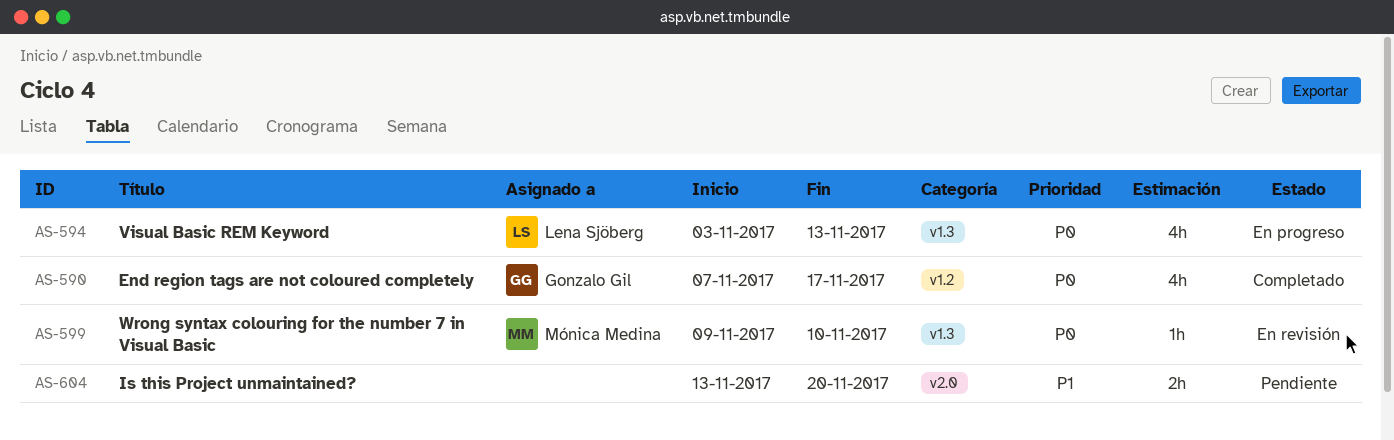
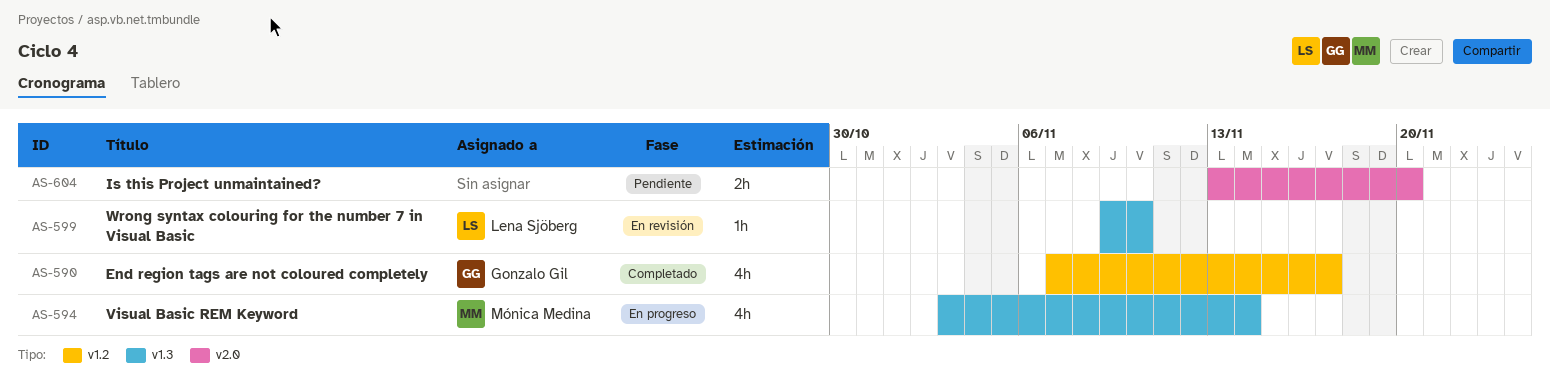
AS-594, owner: Lena Sjöberg -> Mónica Medina
AS-594, due: Nov 13 -> Nov 14
AS-599, owner: Mónica Medina -> Lena Sjöberg

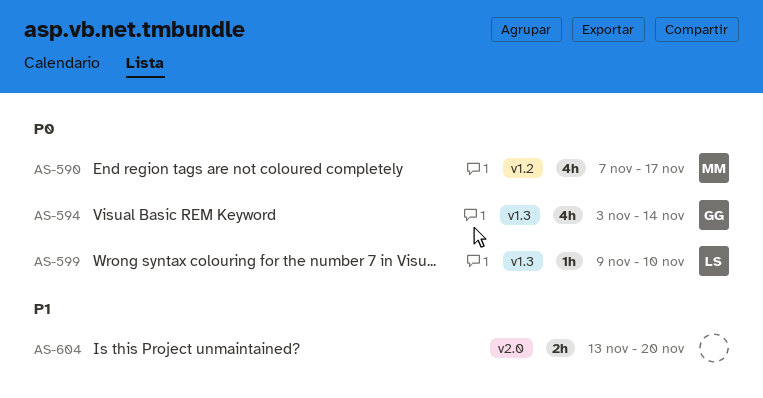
AS-590, owner: Gonzalo Gil -> Mónica Medina
AS-594, owner: Mónica Medina -> Gonzalo Gil

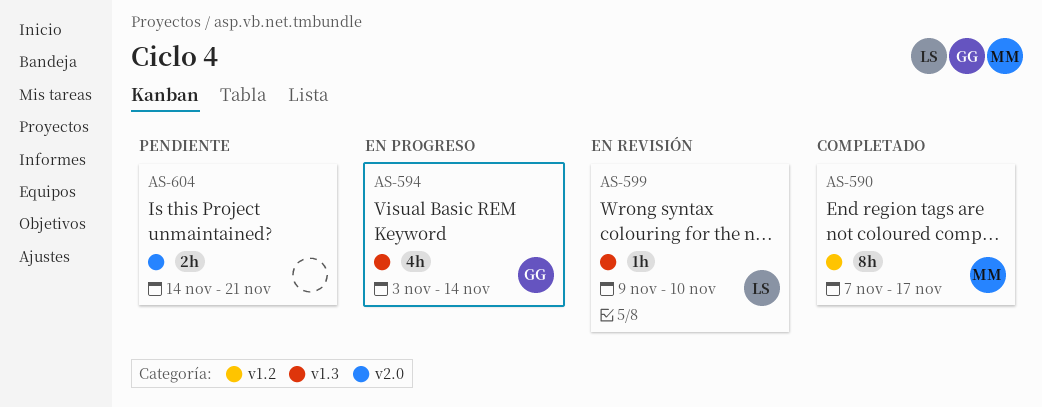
AS-590, estimate: 4h -> 8h
AS-604, start: Nov 13 -> Nov 14
AS-604, due: Nov 20 -> Nov 21

